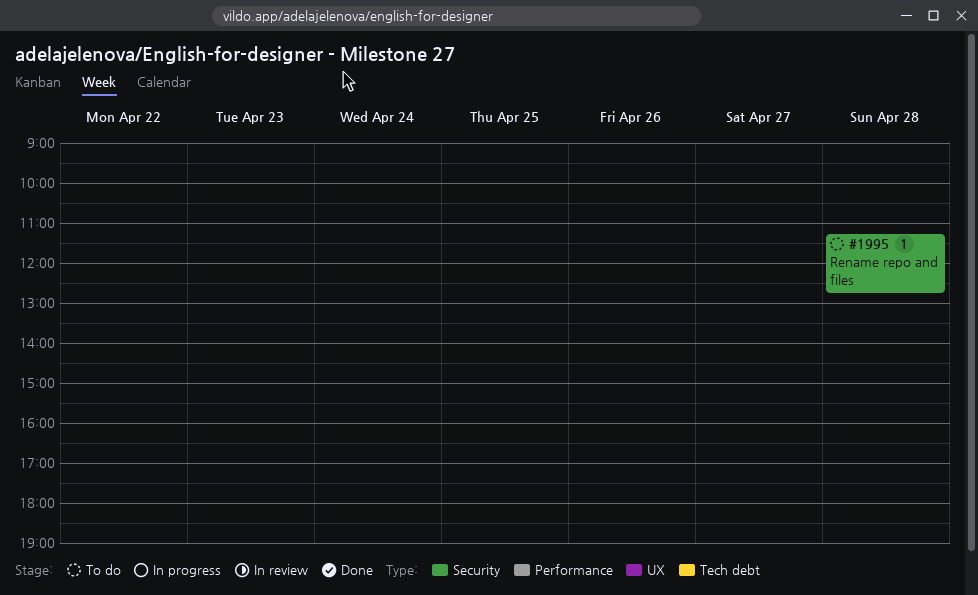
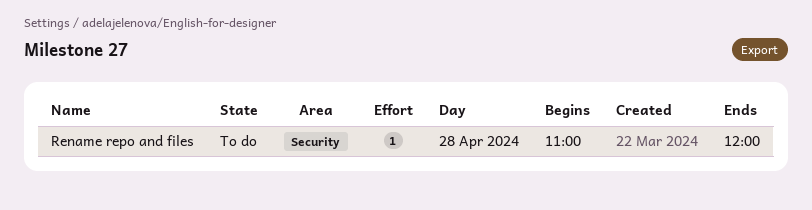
Rename repo and files, begins: 11:15 -> 11:00
Rename repo and files, ends: 12:45 -> 12:00

